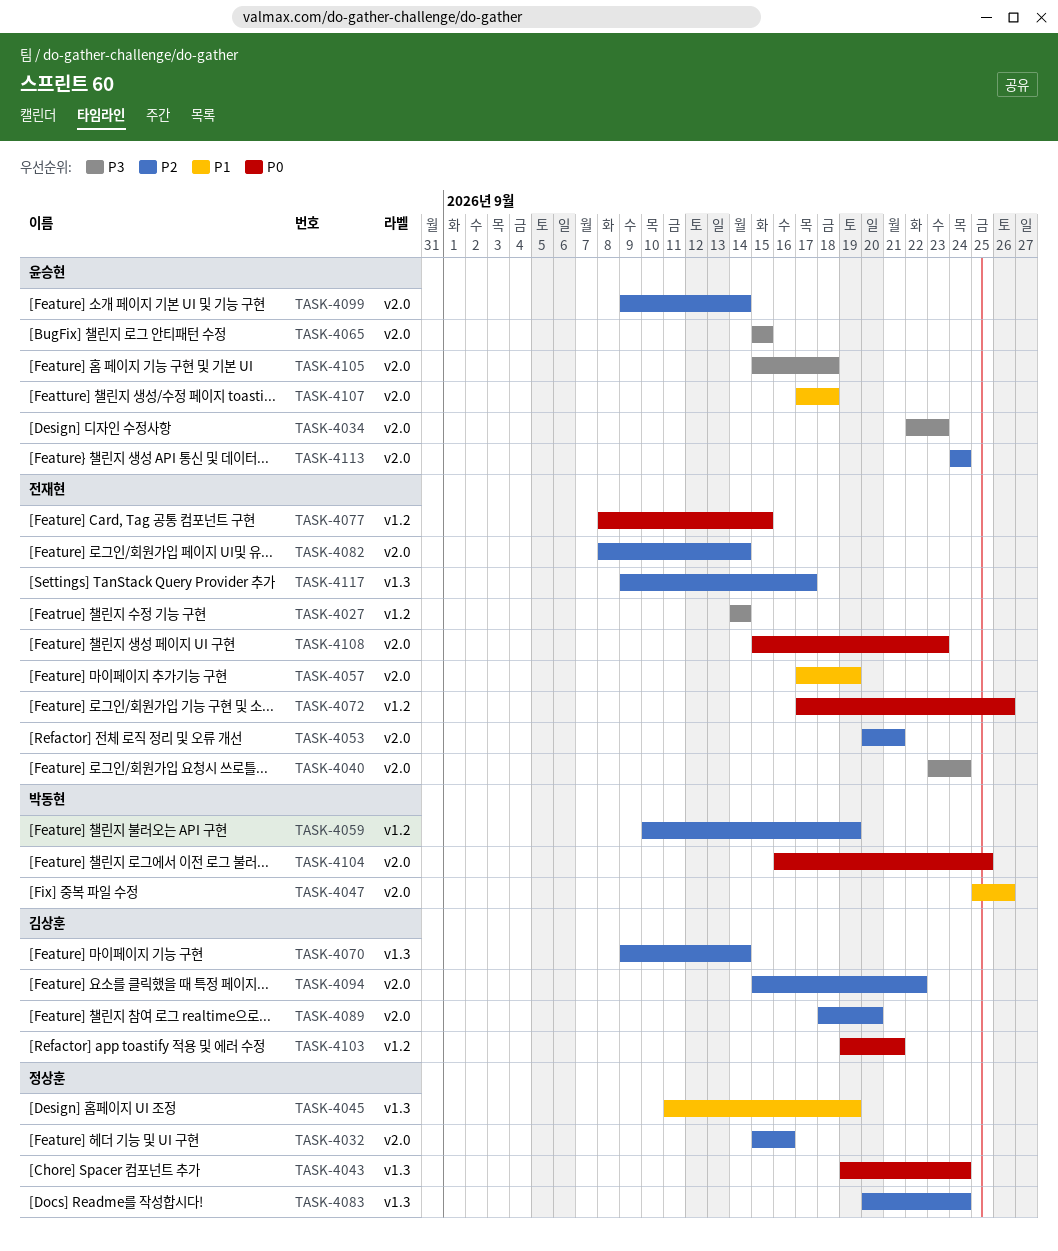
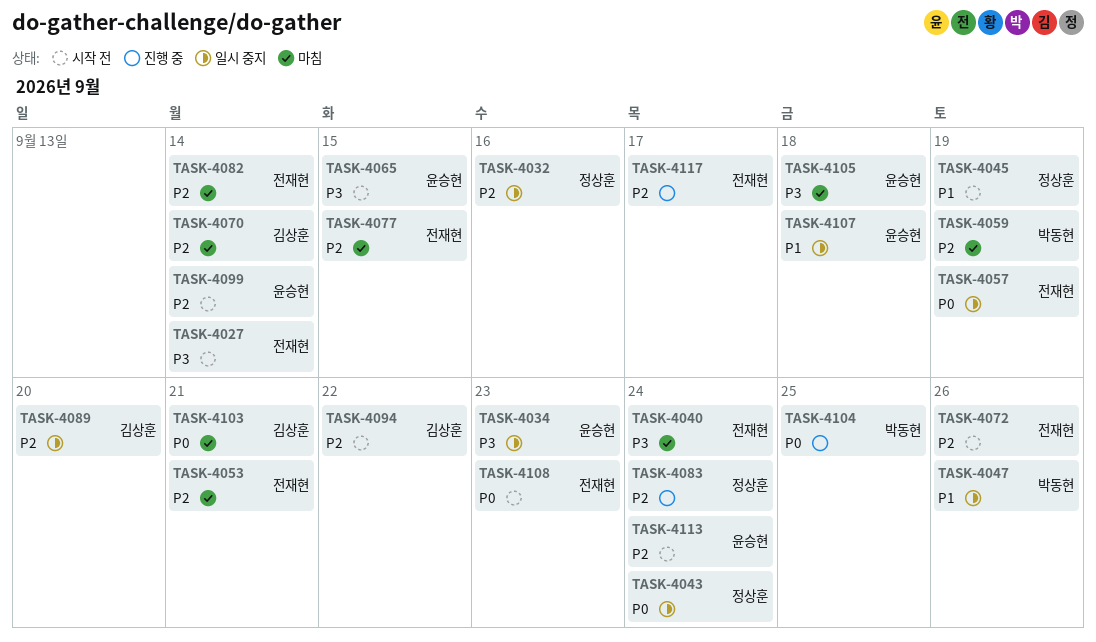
TASK-4057, priority: P1 -> P0
TASK-4072, priority: P0 -> P2
TASK-4077, priority: P0 -> P2

